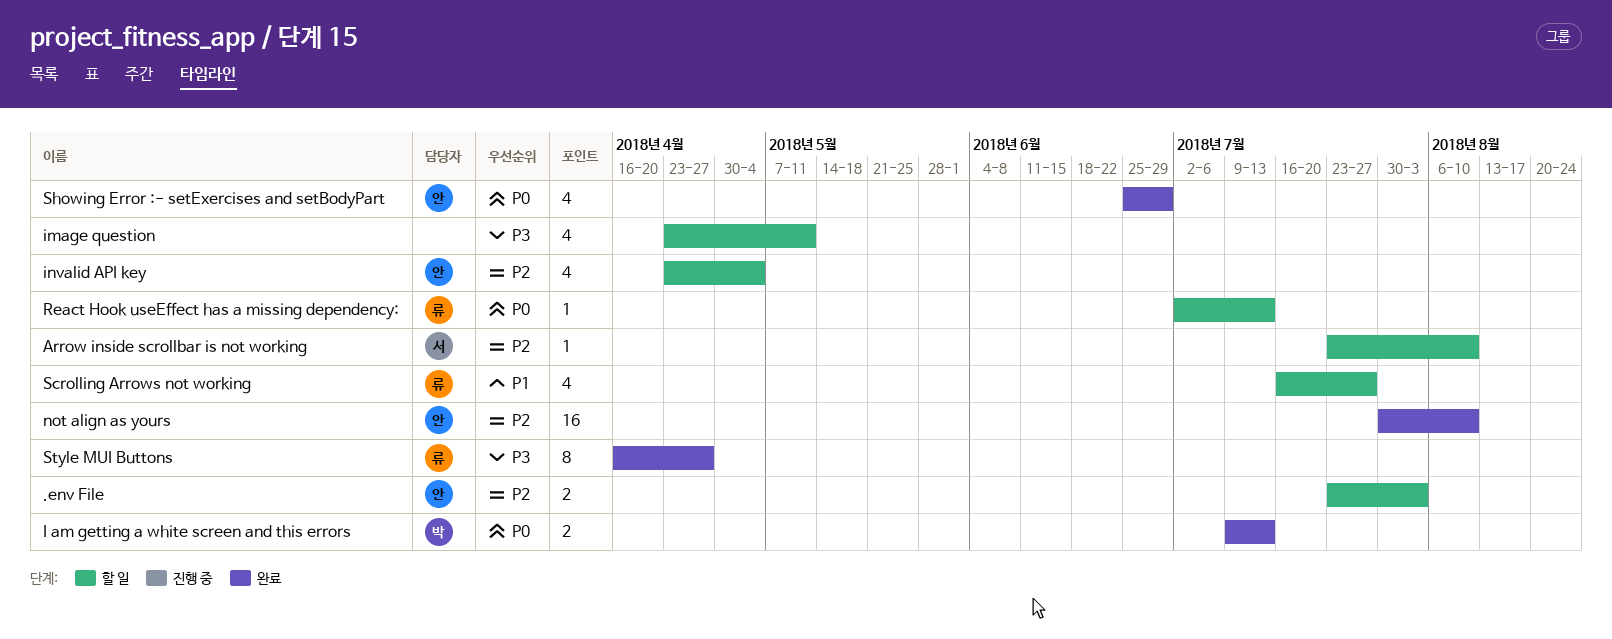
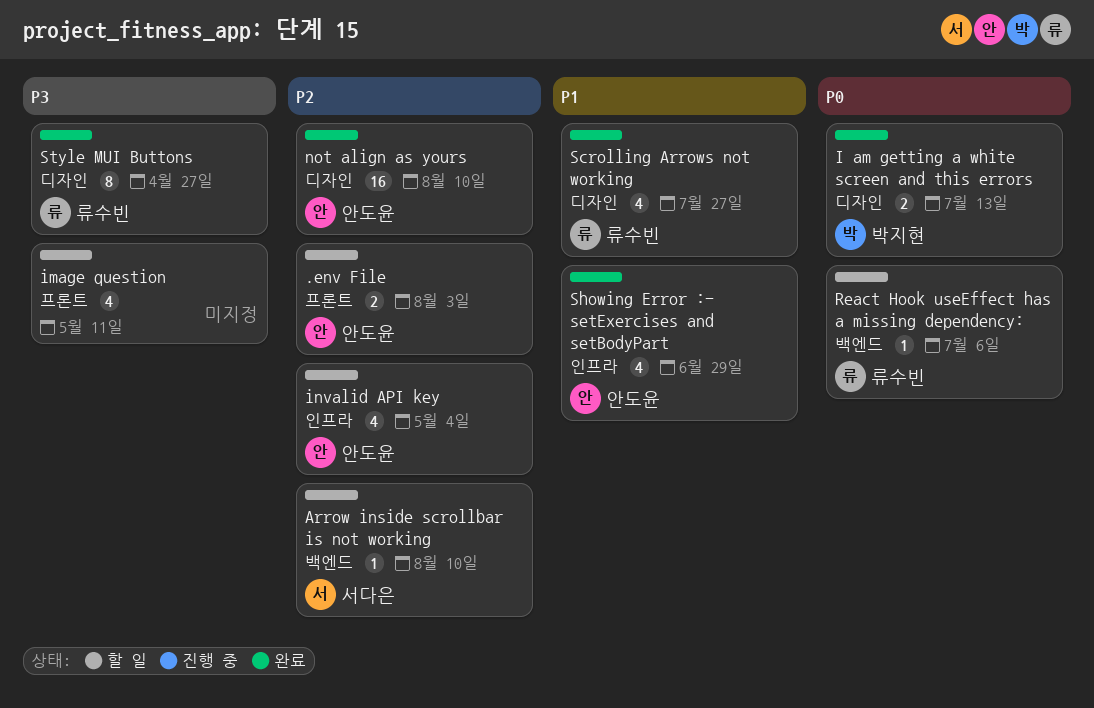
React Hook useEffect has a missing dependency:, due: Jul 13 -> Jul 6
Scrolling Arrows not working, status: 할 일 -> 완료
Showing Error :- setExercises and setBodyPart, priority: P0 -> P1

